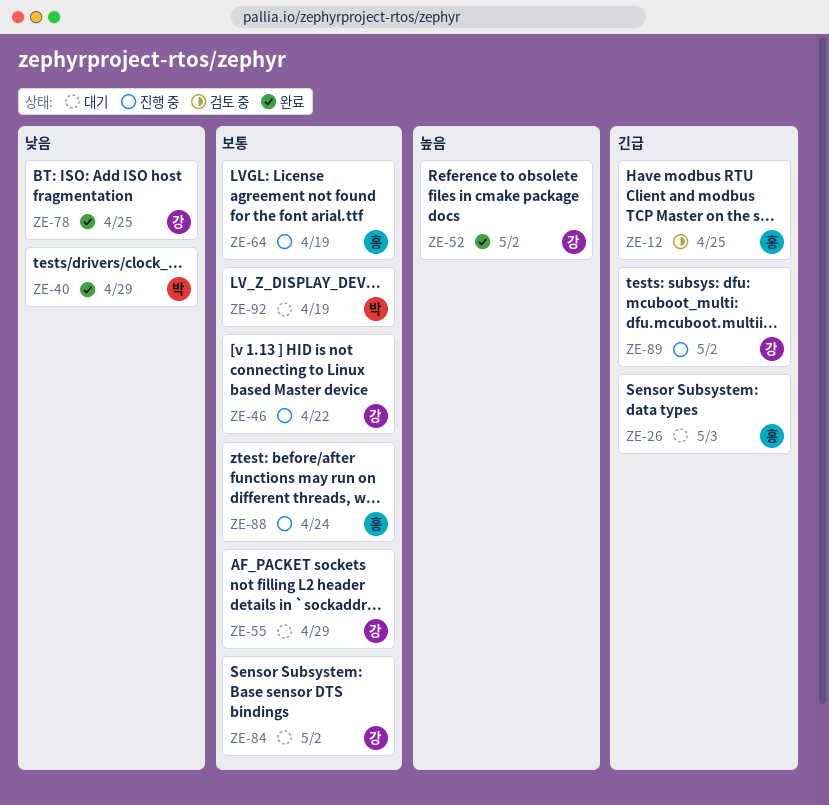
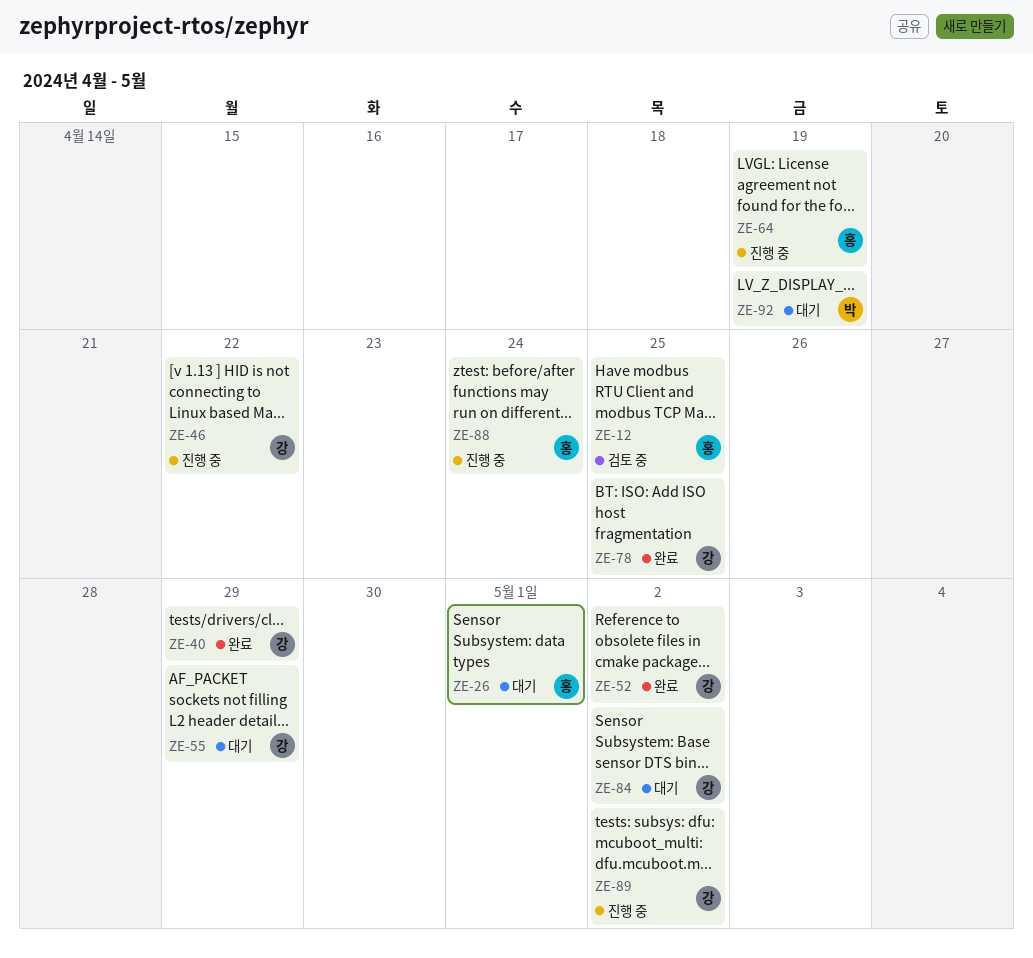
ZE-26, due: May 3 -> May 1
ZE-40, owner: 박 -> 강

